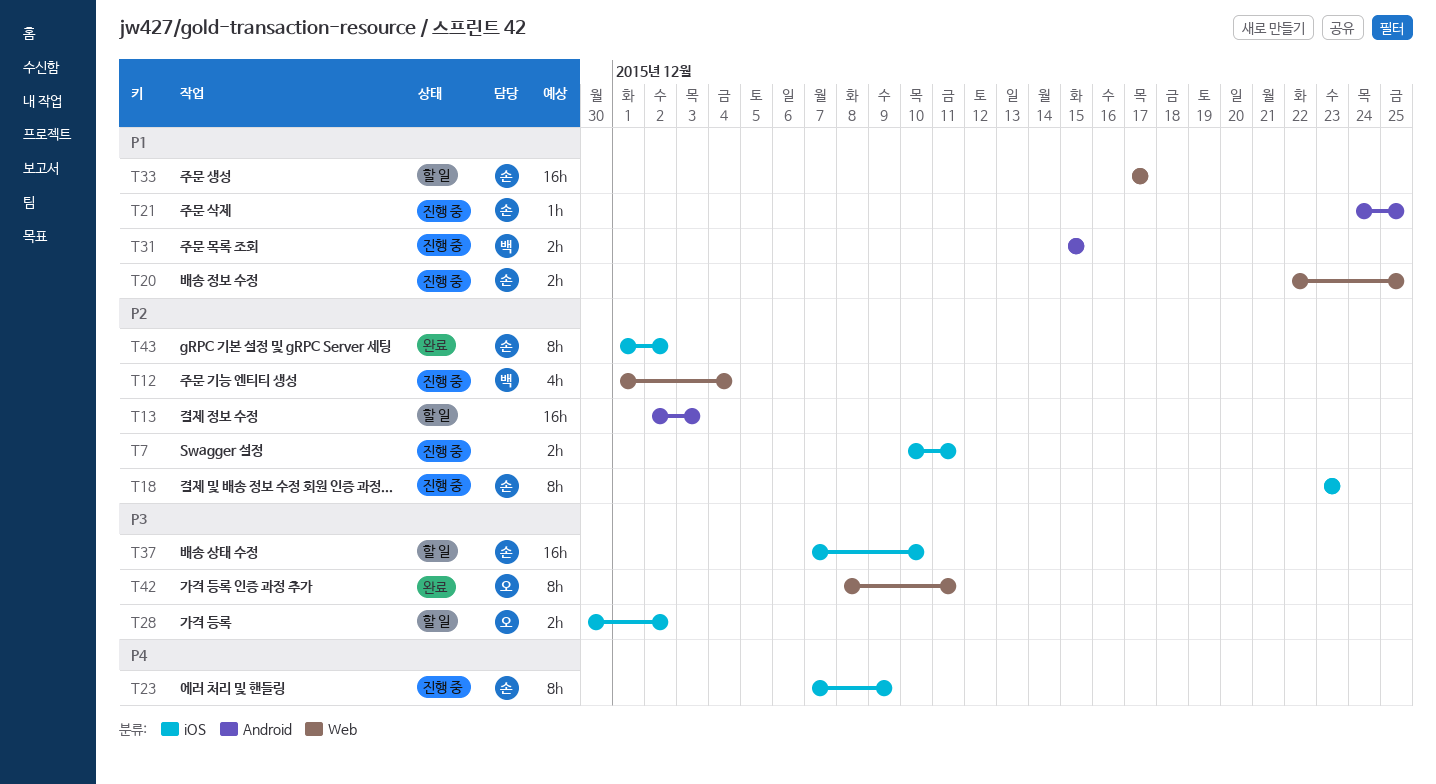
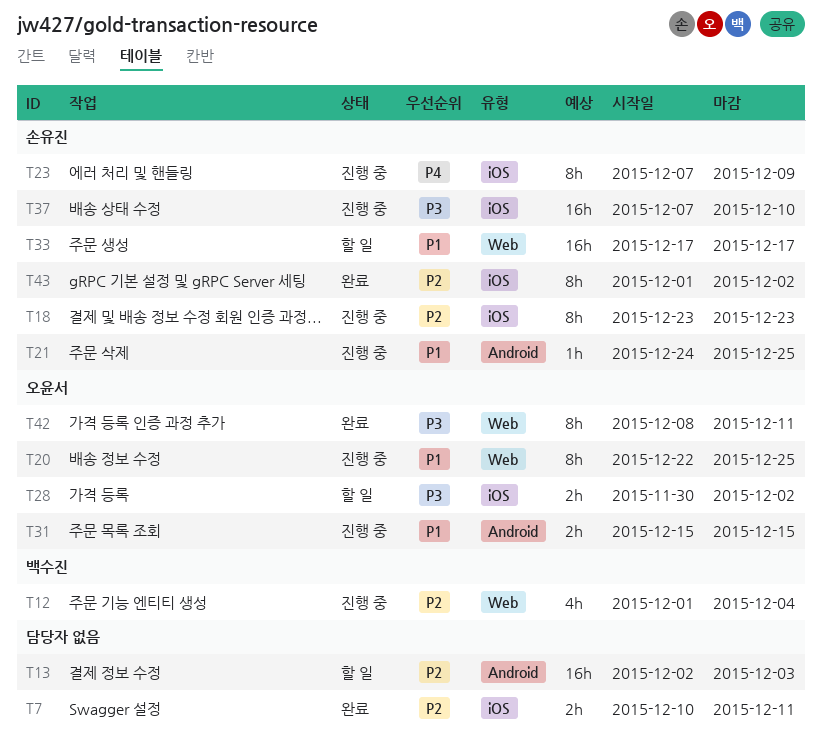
T7, status: 진행 중 -> 완료
T20, owner: 손유진 -> 오윤서
T20, estimate: 2h -> 8h
T31, owner: 백수진 -> 오윤서
T37, status: 할 일 -> 진행 중

